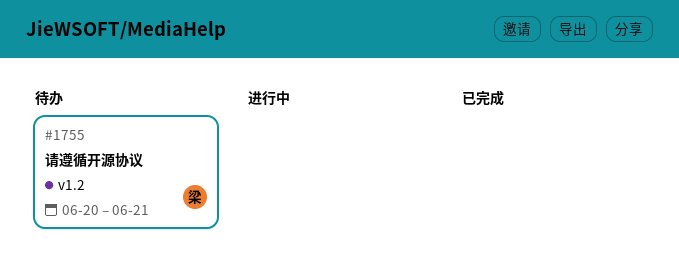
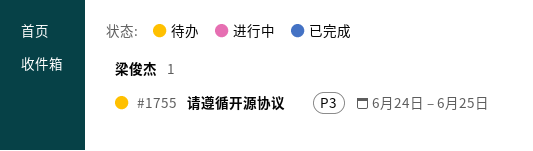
#1755, start: Jun 20 -> Jun 24
#1755, due: Jun 21 -> Jun 25

